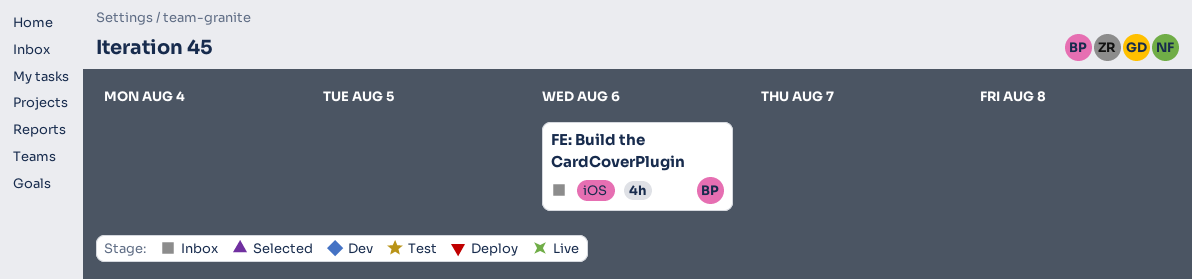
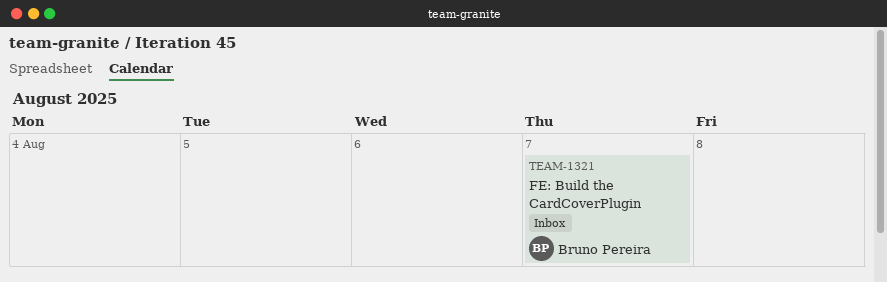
FE: Build the CardCoverPlugin, due: Aug 6 -> Aug 7

